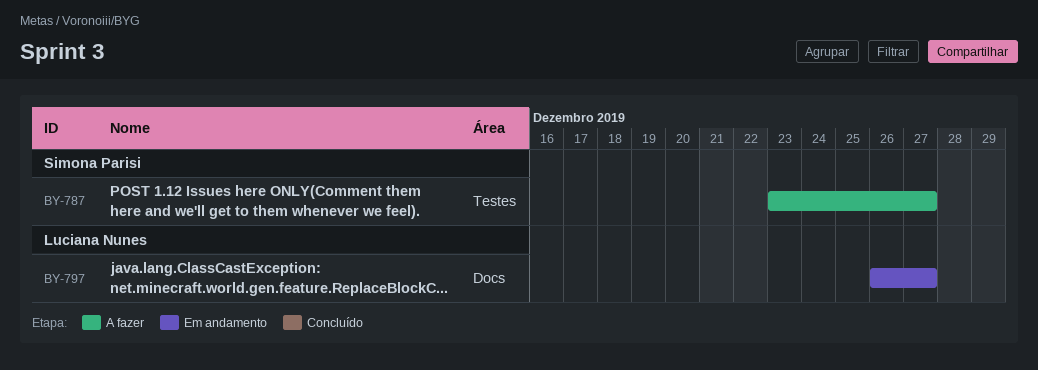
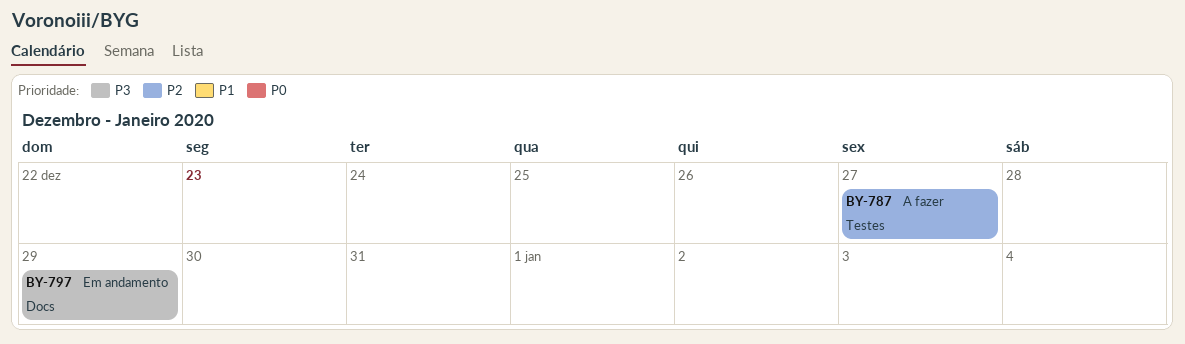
BY-797, due: Dec 27 -> Dec 29

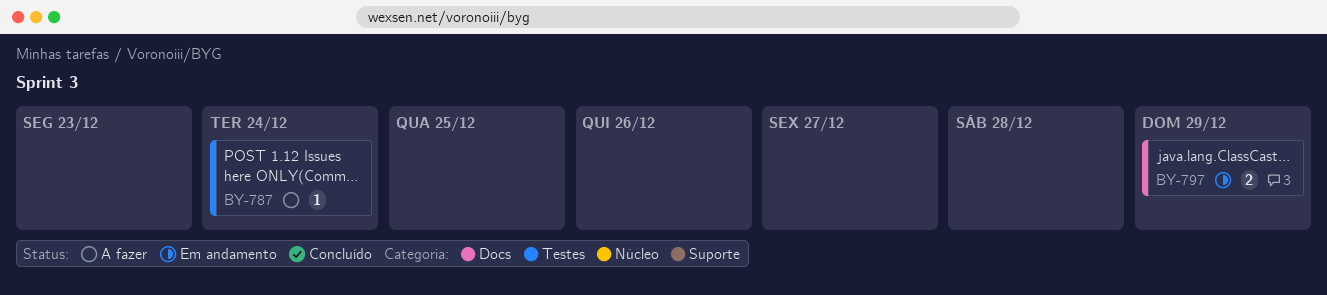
BY-787, due: Dec 27 -> Dec 24

